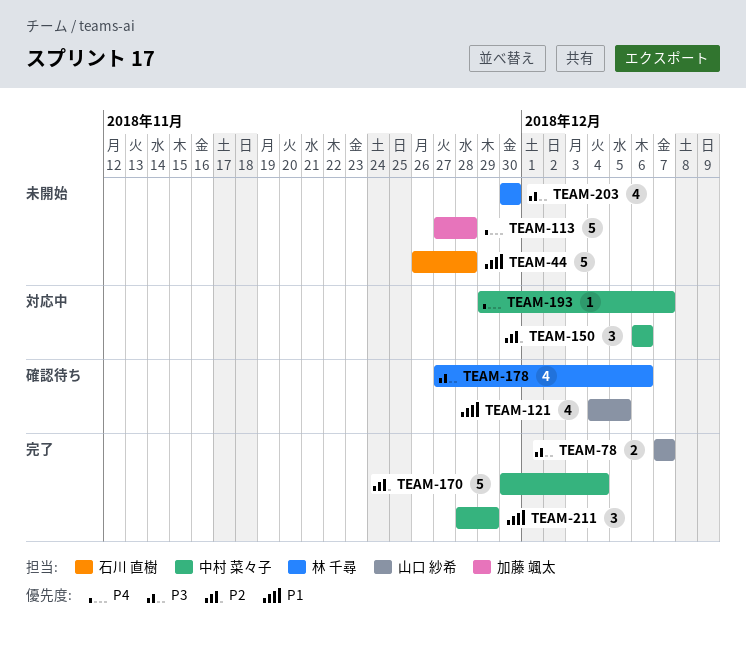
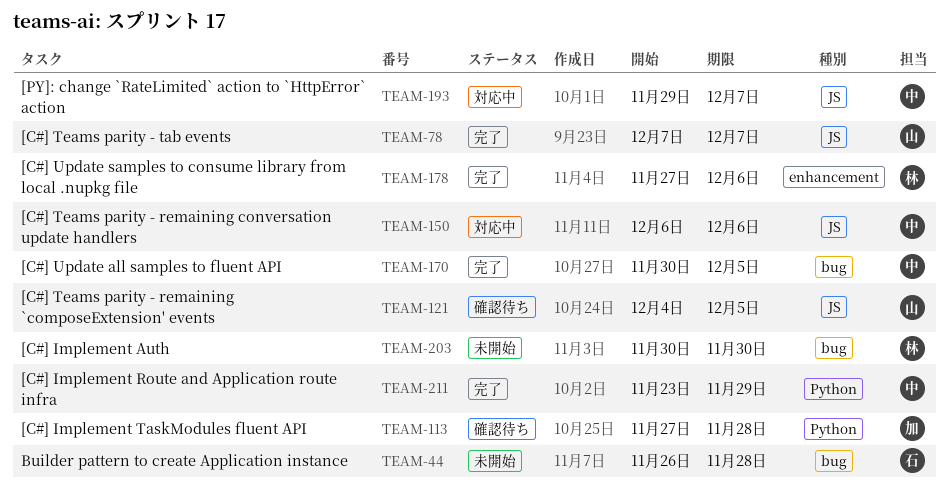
TEAM-113, status: 未開始 -> 確認待ち
TEAM-170, due: Dec 4 -> Dec 5
TEAM-178, status: 確認待ち -> 完了
TEAM-211, start: Nov 28 -> Nov 23

